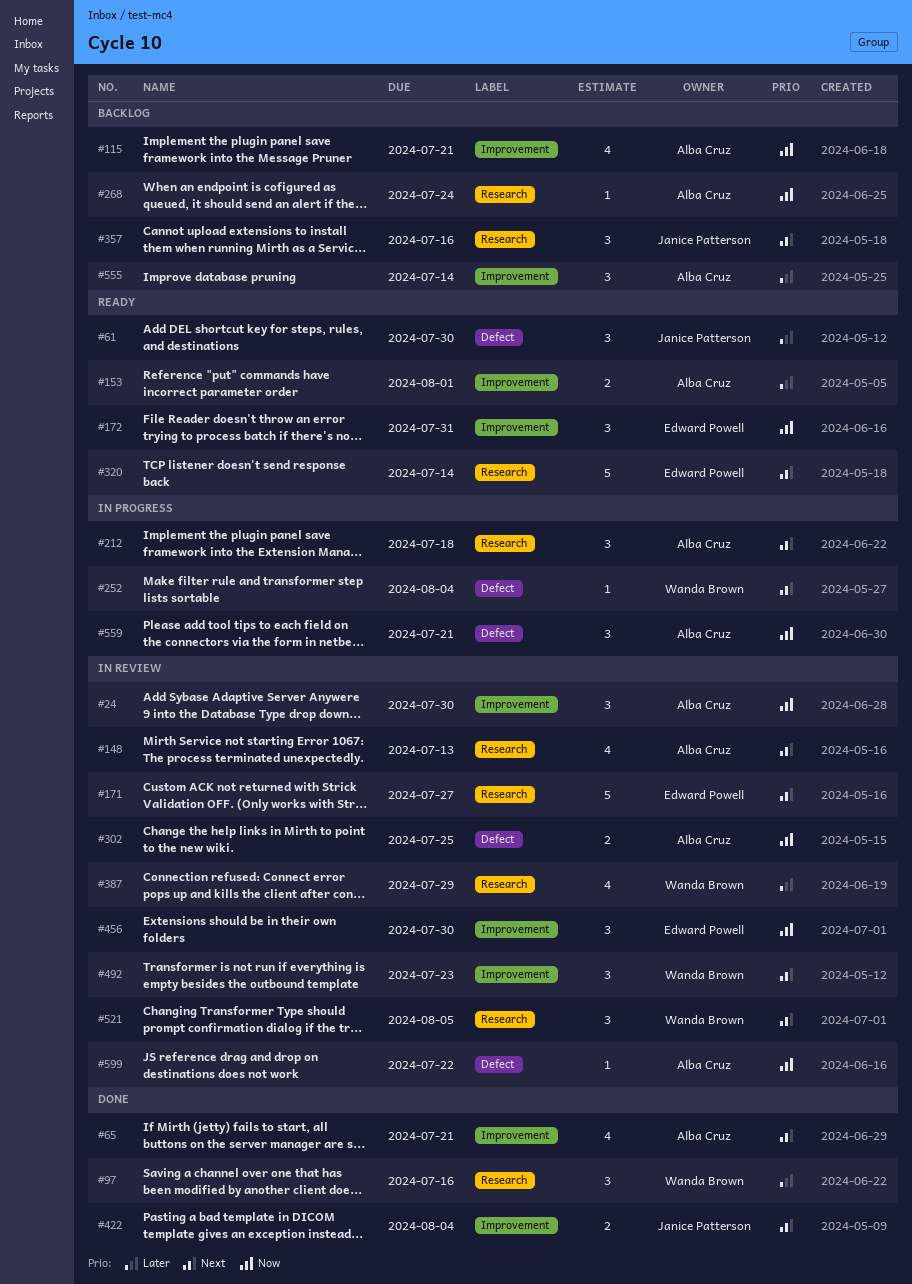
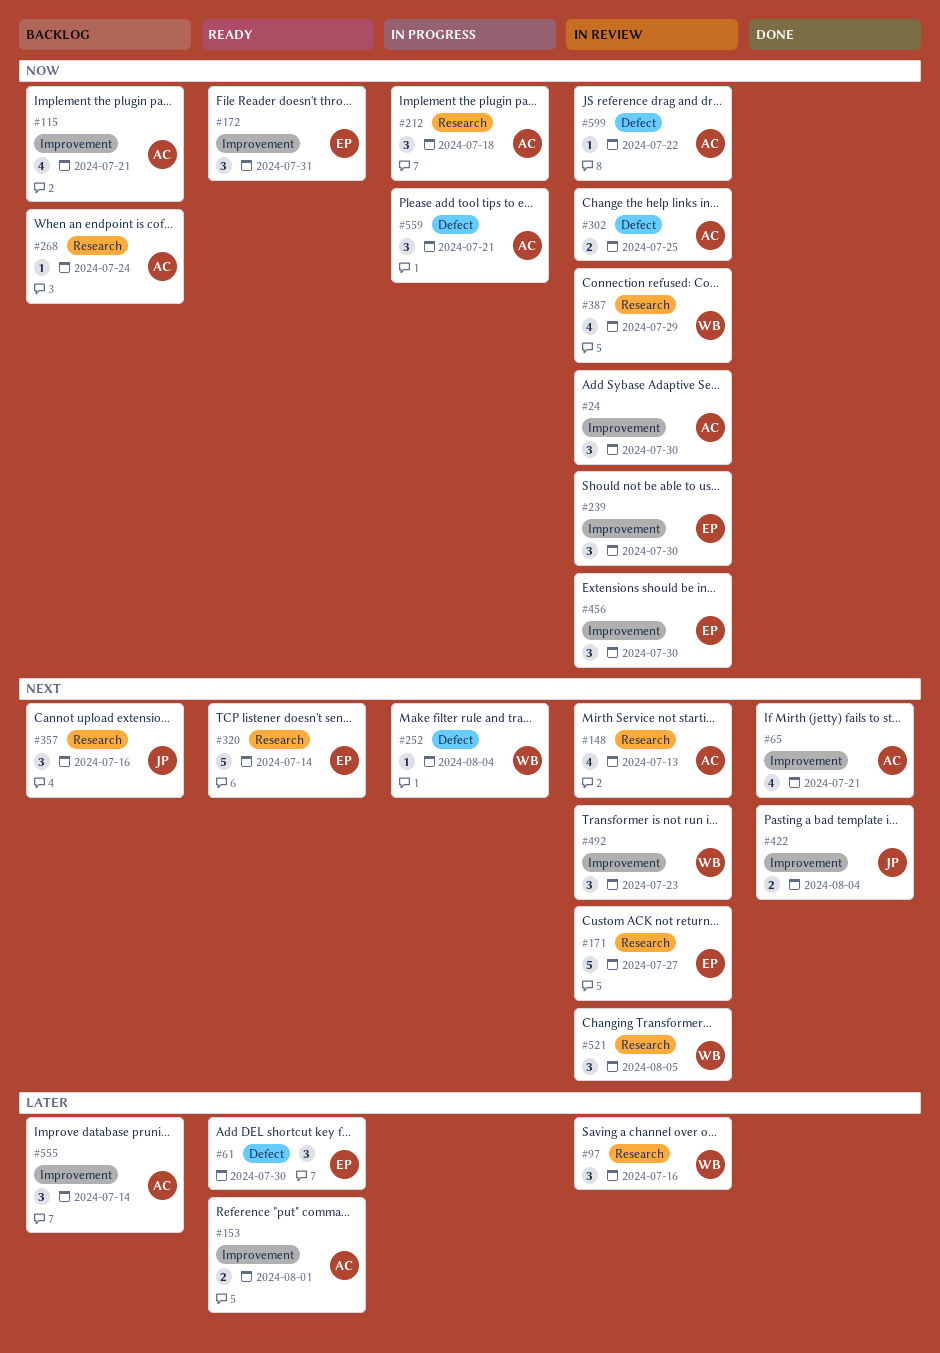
#61, owner: Janice Patterson -> Edward Powell
#97, status: Done -> In review
#212, priority: Next -> Now
#239: none -> present
#387, priority: Later -> Now

